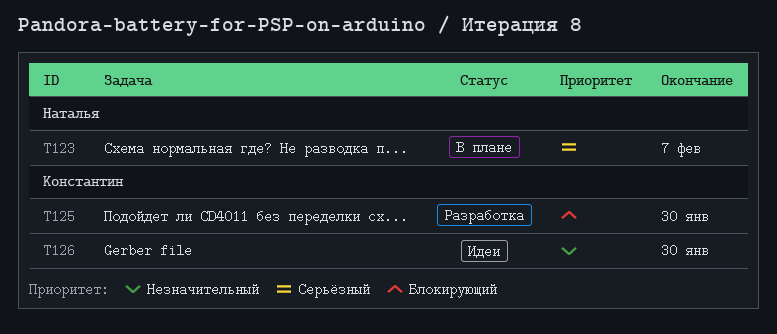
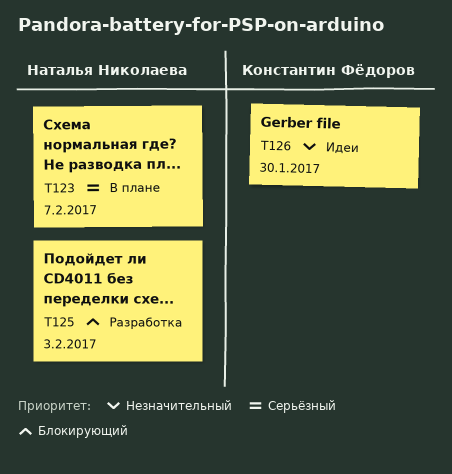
T125, owner: Константин Фёдоров -> Наталья Николаева
T125, due: Jan 30 -> Feb 3

